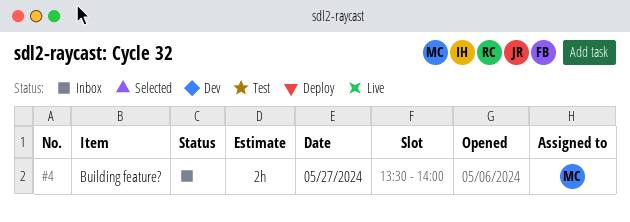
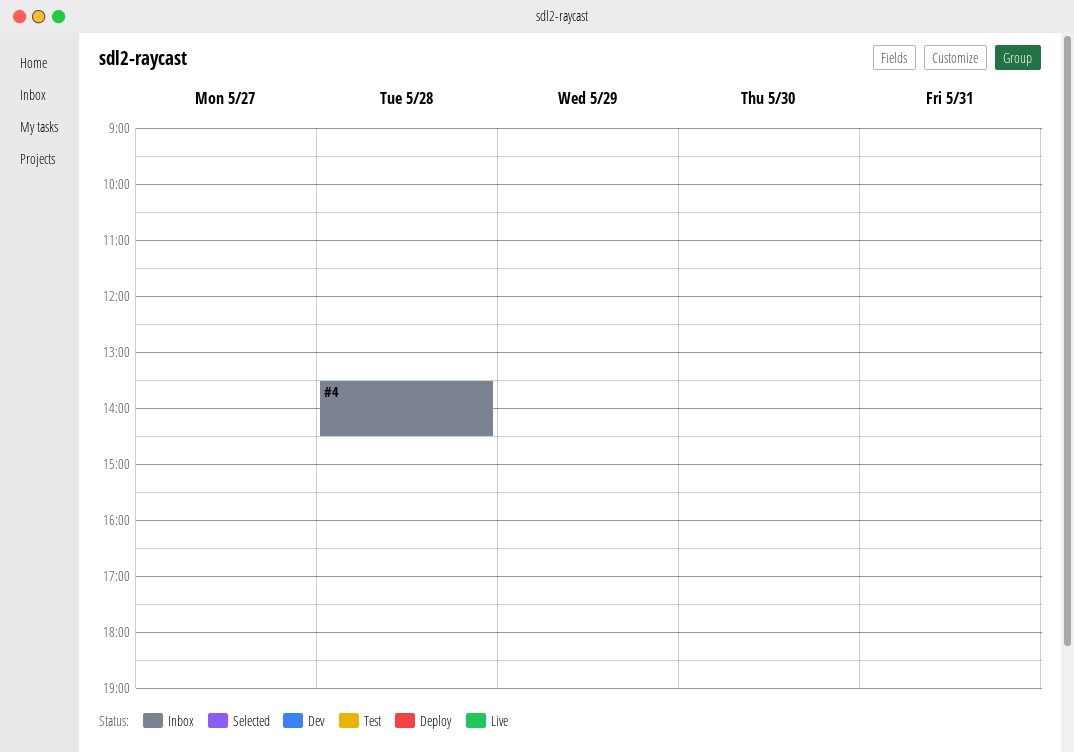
#4, day: May 27 -> May 28
#4, ends: 14:00 -> 14:30

